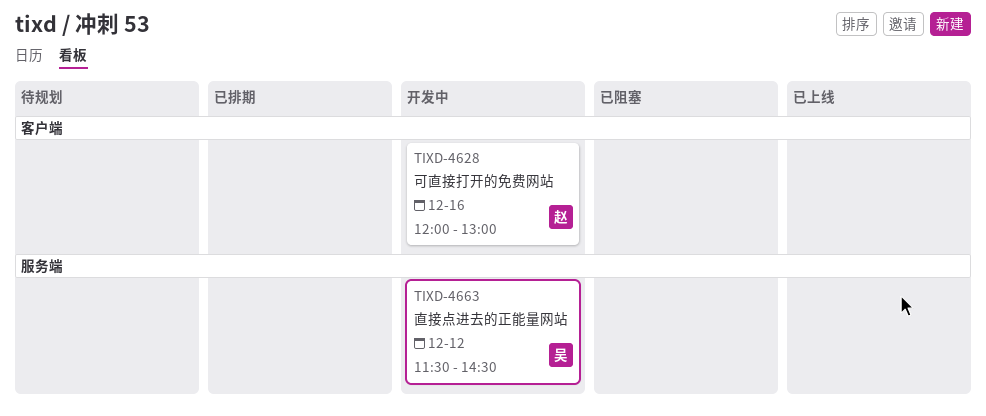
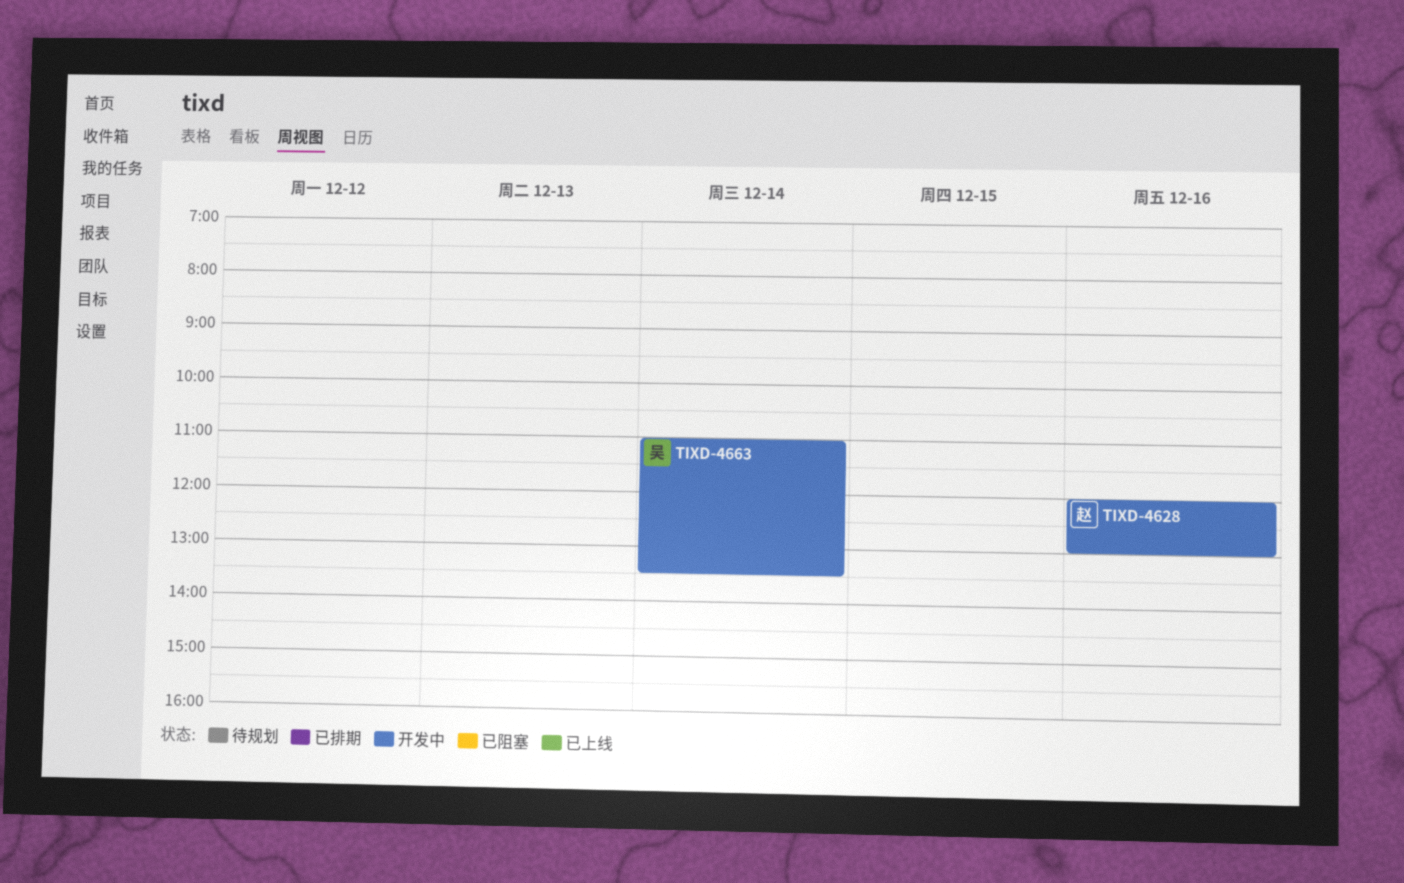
TIXD-4663, day: Dec 12 -> Dec 14
TIXD-4663, begins: 11:30 -> 11:00
TIXD-4663, ends: 14:30 -> 13:30

